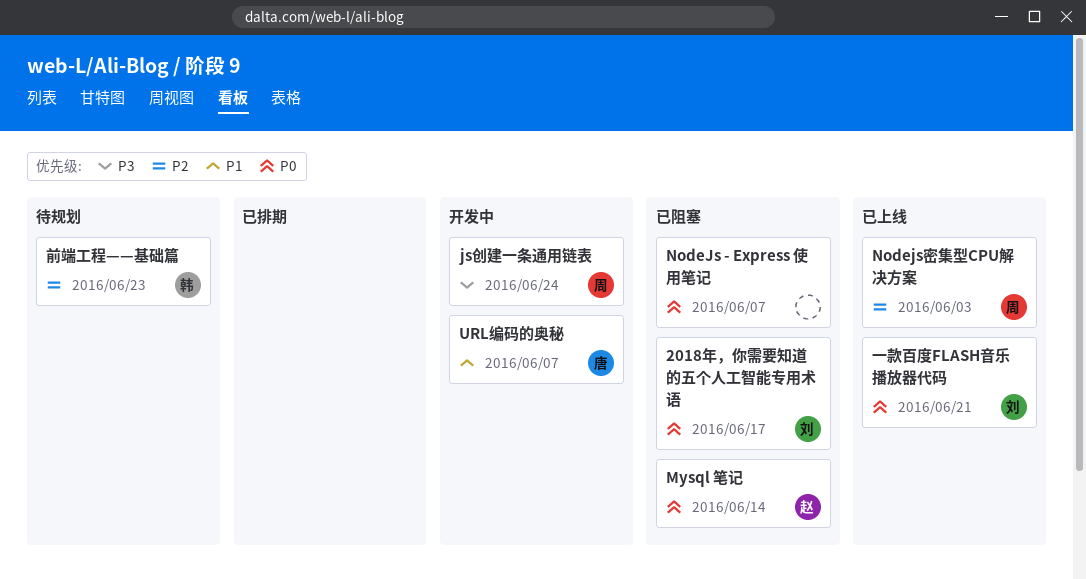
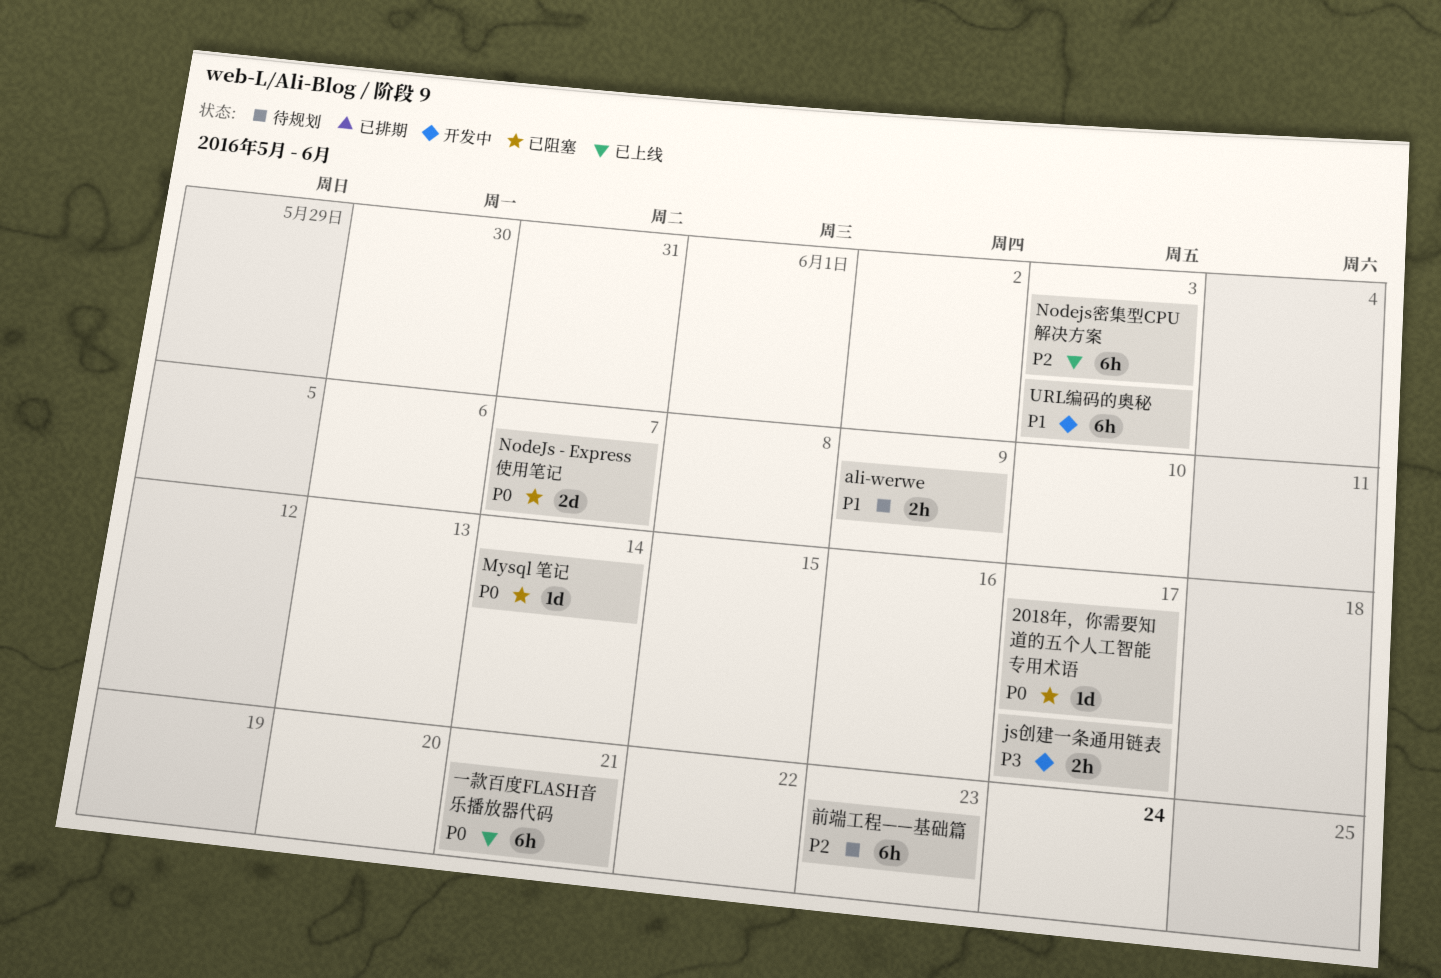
ali-werwe: none -> present
js创建一条通用链表, due: Jun 24 -> Jun 17
URL编码的奥秘, due: Jun 7 -> Jun 3

